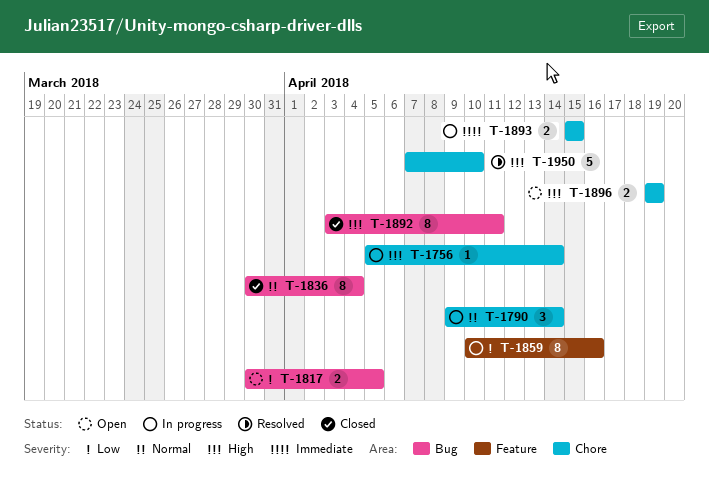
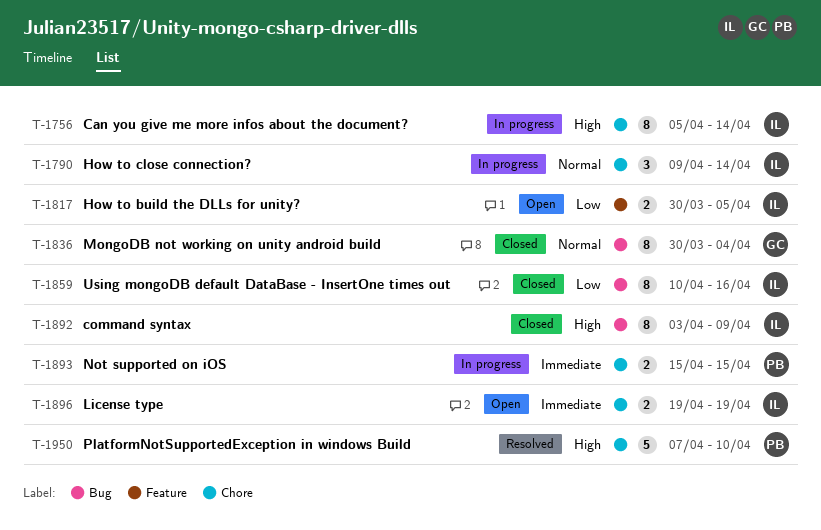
T-1756, estimate: 1 -> 8
T-1817, label: Bug -> Feature
T-1859, status: In progress -> Closed
T-1859, label: Feature -> Bug
T-1892, due: Apr 11 -> Apr 9
T-1896, priority: High -> Immediate

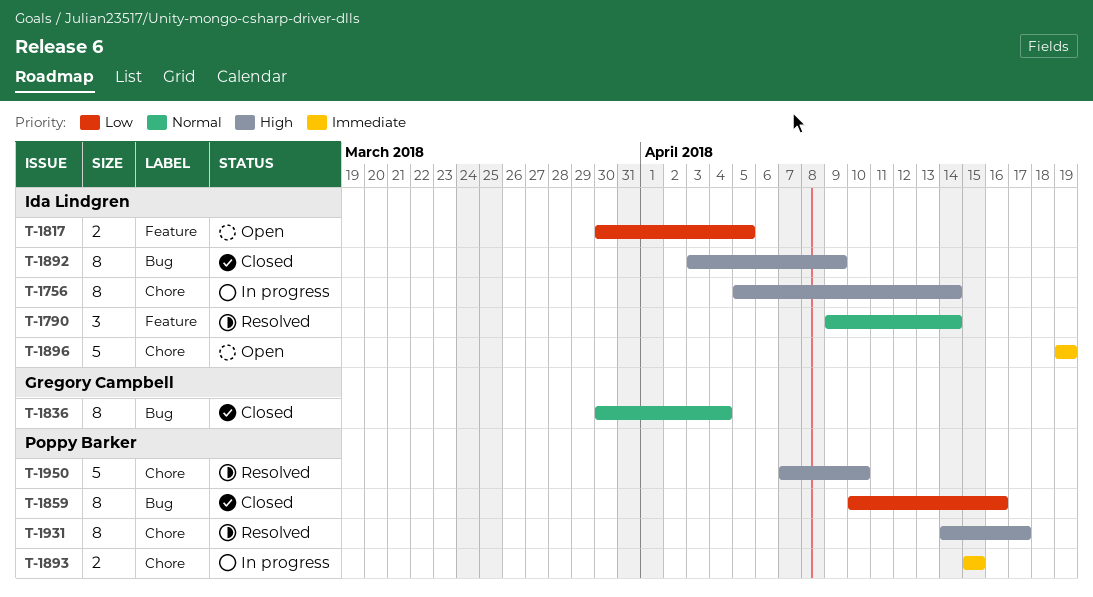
T-1790, status: In progress -> Resolved
T-1790, label: Chore -> Feature
T-1859, owner: Ida Lindgren -> Poppy Barker
T-1896, estimate: 2 -> 5
T-1931: none -> present

